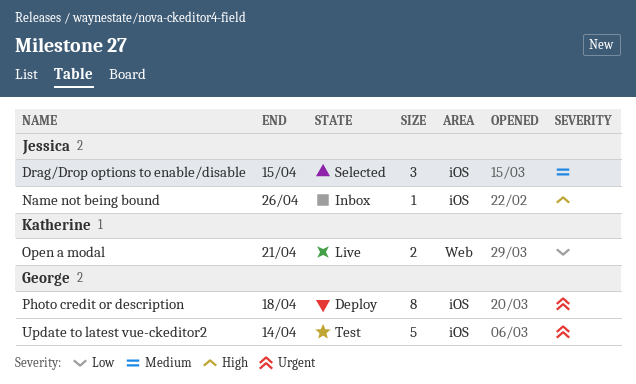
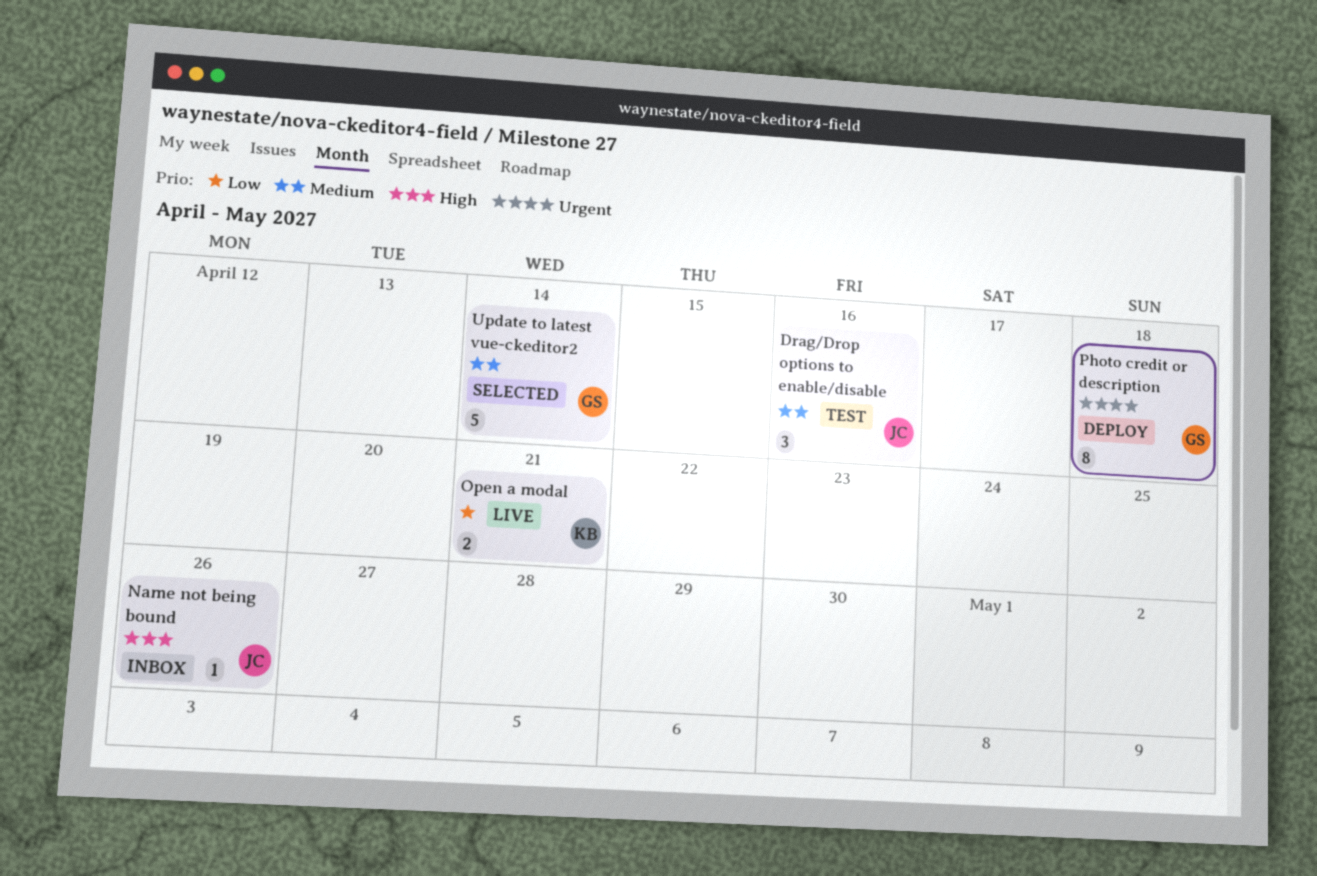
Drag/Drop options to enable/disable, status: Selected -> Test
Drag/Drop options to enable/disable, due: Apr 15 -> Apr 16
Update to latest vue-ckeditor2, status: Test -> Selected
Update to latest vue-ckeditor2, priority: Urgent -> Medium

